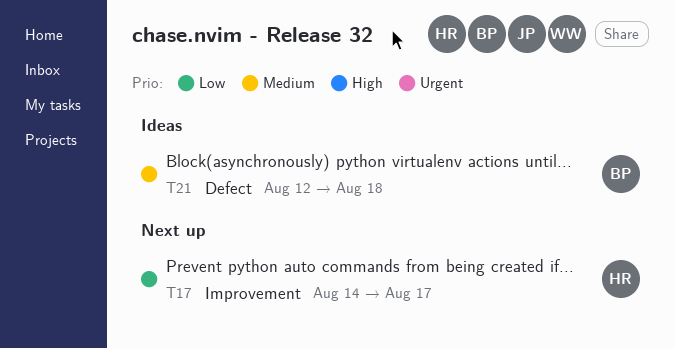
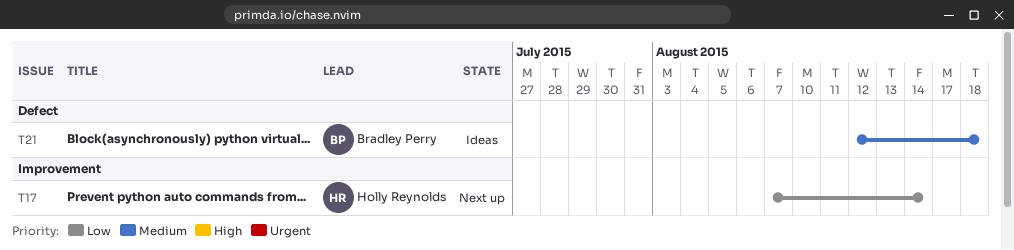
T17, start: Aug 14 -> Aug 7
T17, due: Aug 17 -> Aug 14

